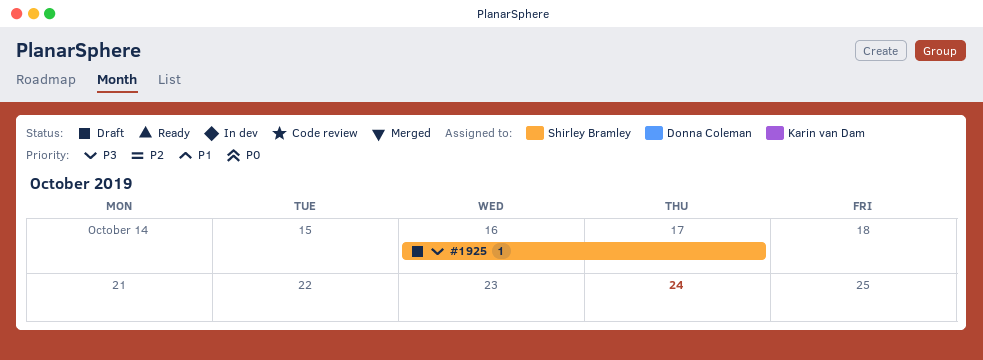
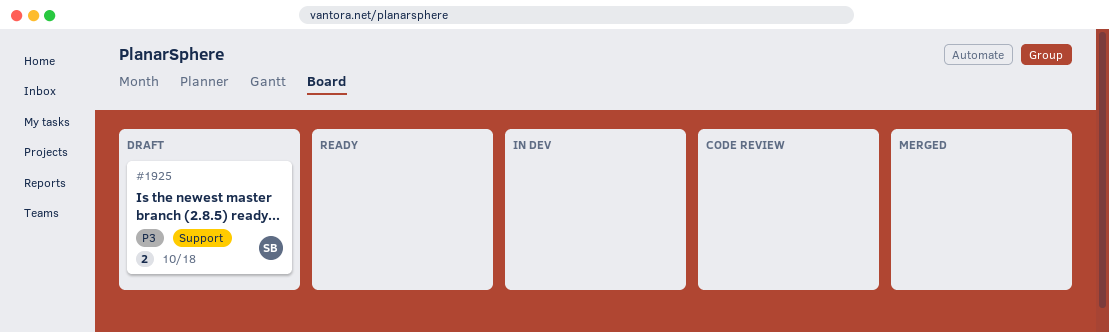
#1925, estimate: 1 -> 2
#1925, due: Oct 17 -> Oct 18

